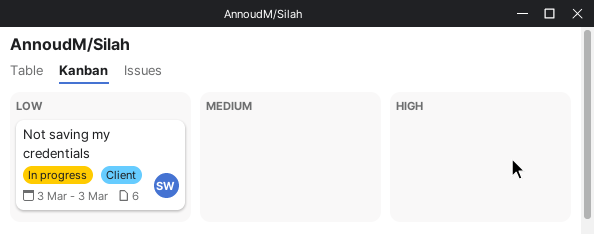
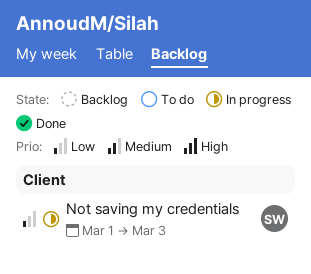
Not saving my credentials, start: Mar 3 -> Mar 1

